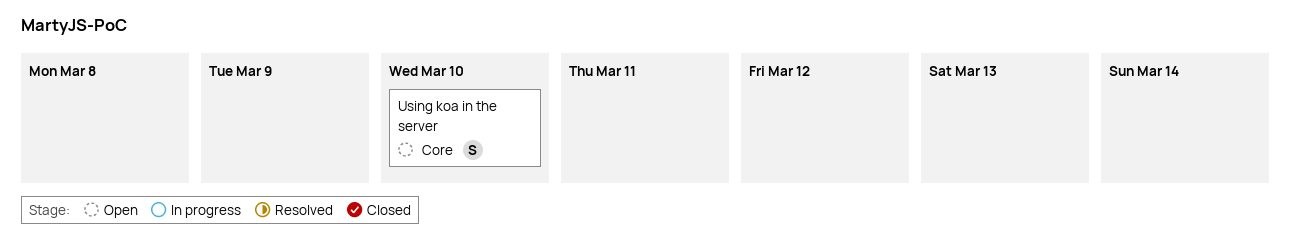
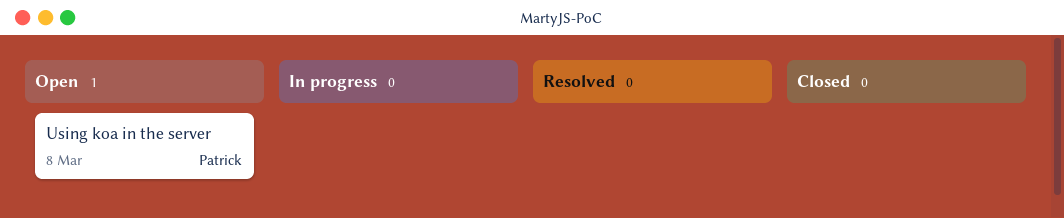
Using koa in the server, due: Mar 10 -> Mar 8

